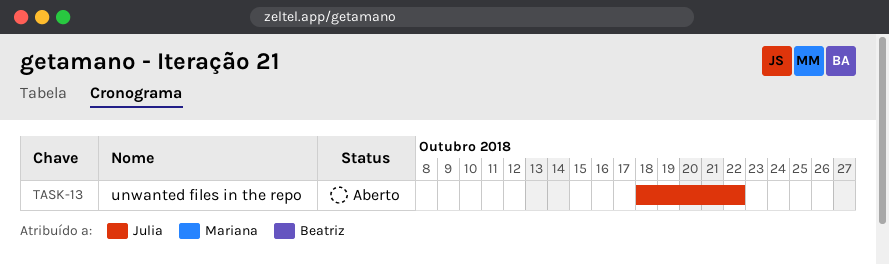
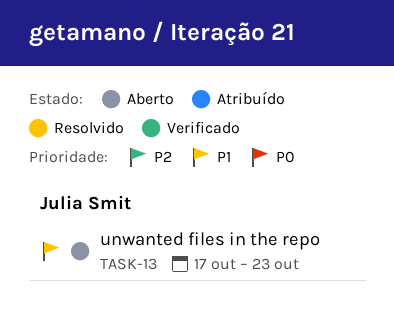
TASK-13, start: Oct 18 -> Oct 17
TASK-13, due: Oct 22 -> Oct 23

